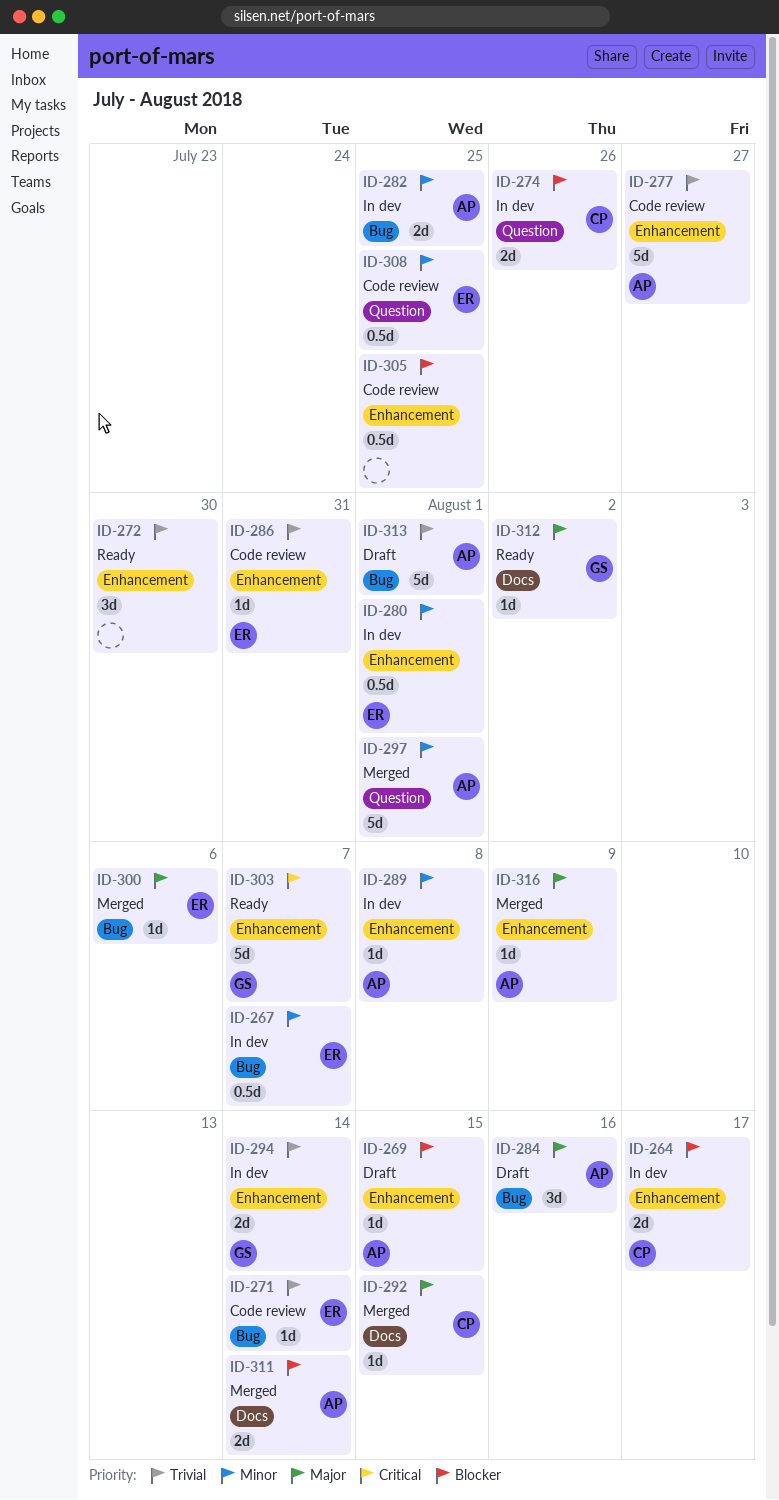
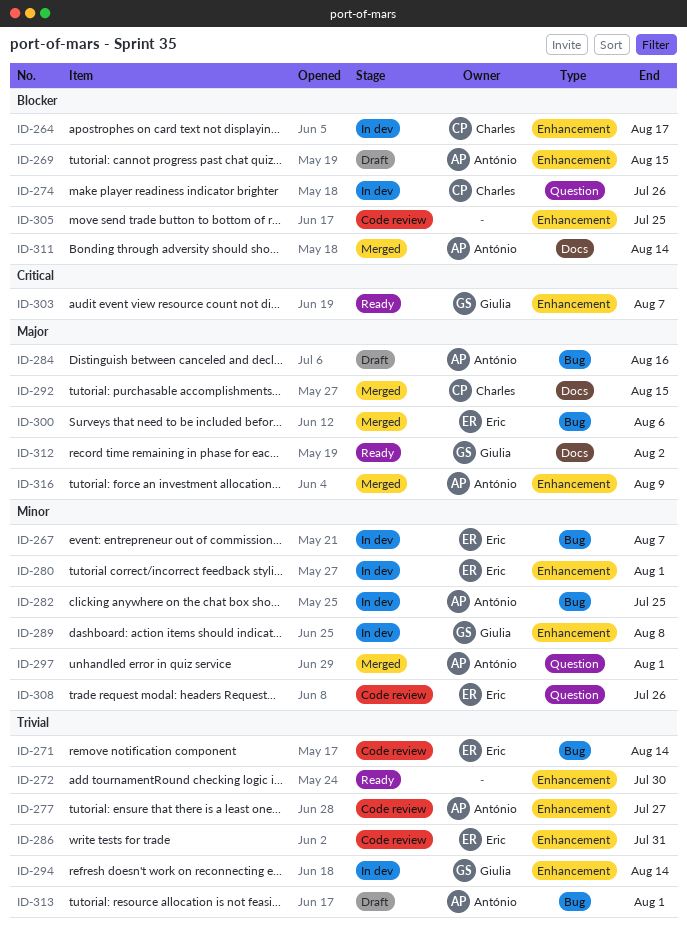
ID-289, owner: António -> Giulia
ID-308, due: Jul 25 -> Jul 26

